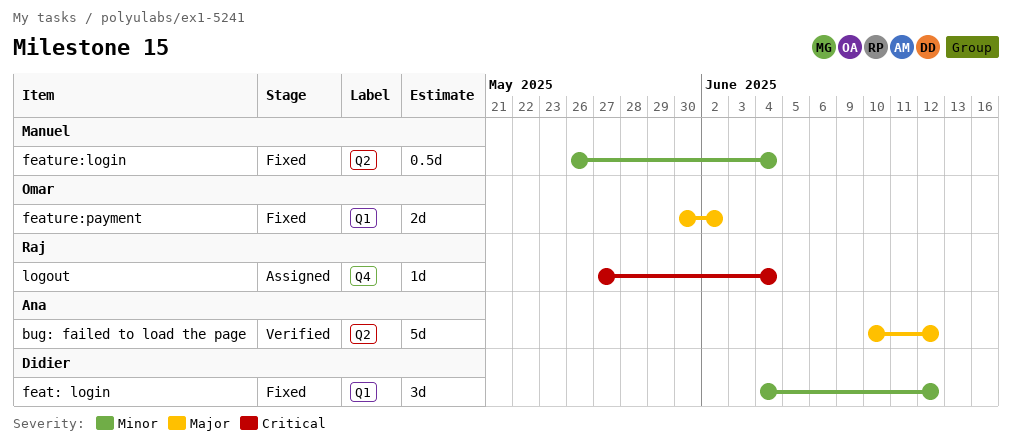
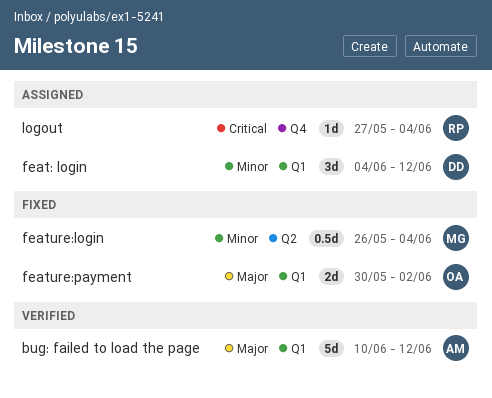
bug: failed to load the page, label: Q2 -> Q1
feat: login, status: Fixed -> Assigned

